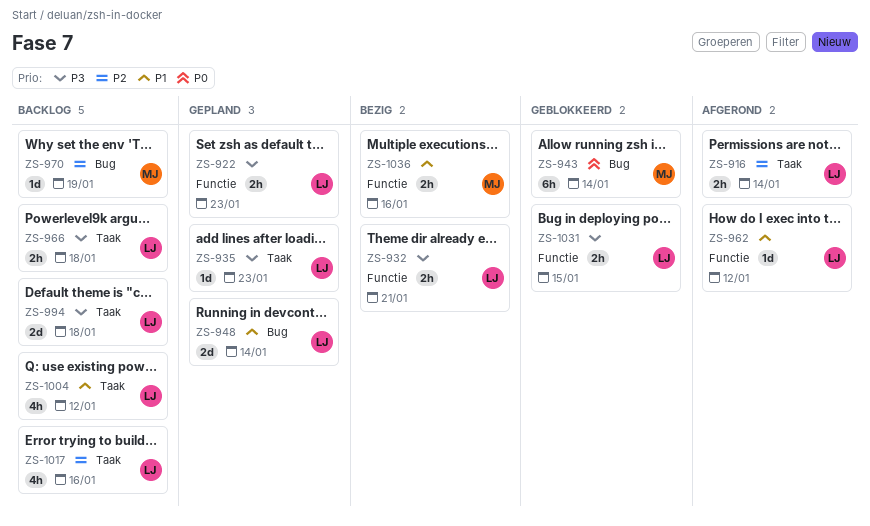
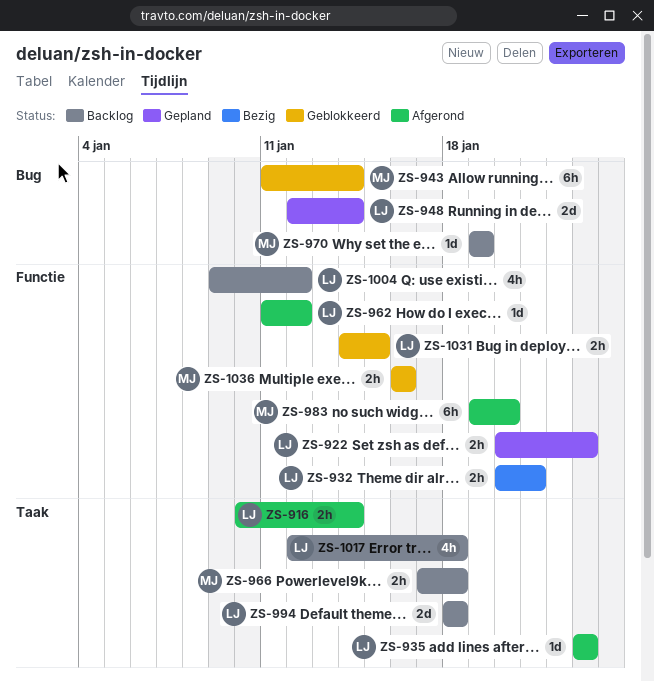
ZS-935, status: Gepland -> Afgerond
ZS-966, owner: LJ -> MJ
ZS-983: none -> present
ZS-1004, label: Taak -> Functie
ZS-1017, due: Jan 16 -> Jan 18
ZS-1036, status: Bezig -> Geblokkeerd

